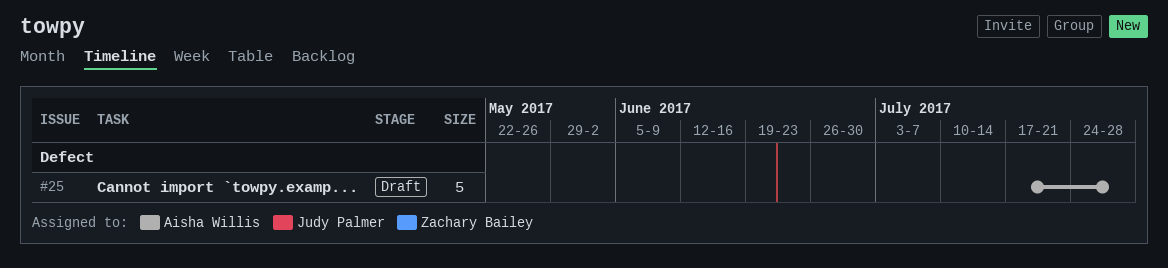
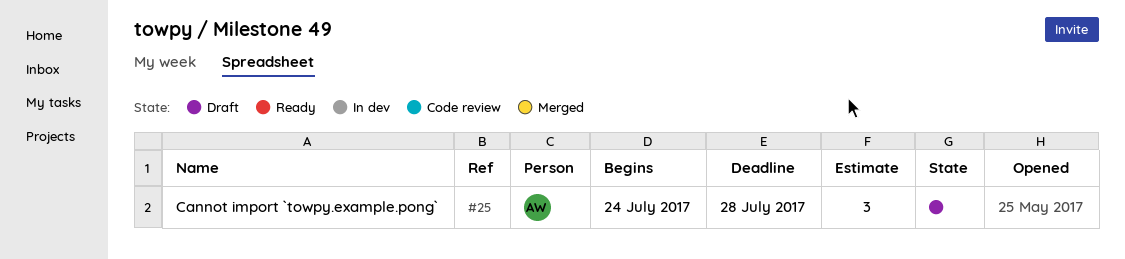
#25, estimate: 5 -> 3
#25, start: Jul 17 -> Jul 24

